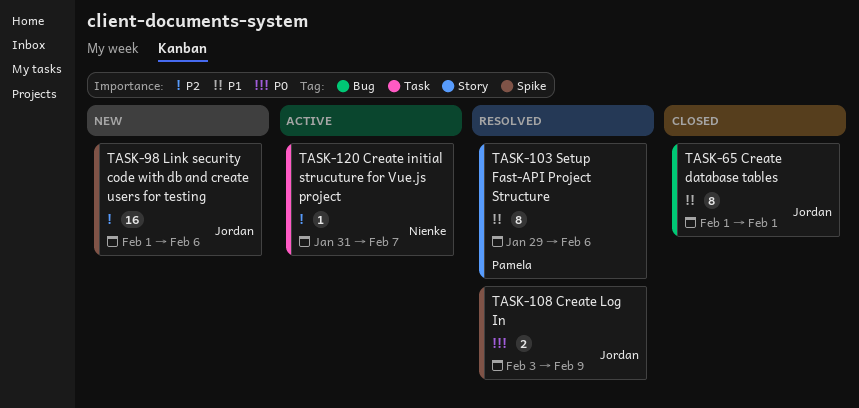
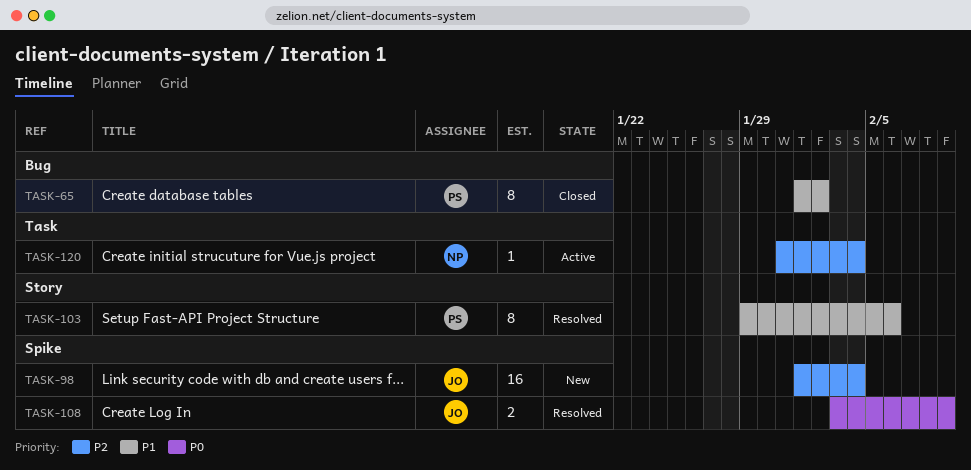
TASK-65, owner: Jordan -> Pamela
TASK-65, due: Feb 1 -> Feb 2
TASK-98, due: Feb 6 -> Feb 4
TASK-120, due: Feb 7 -> Feb 4

